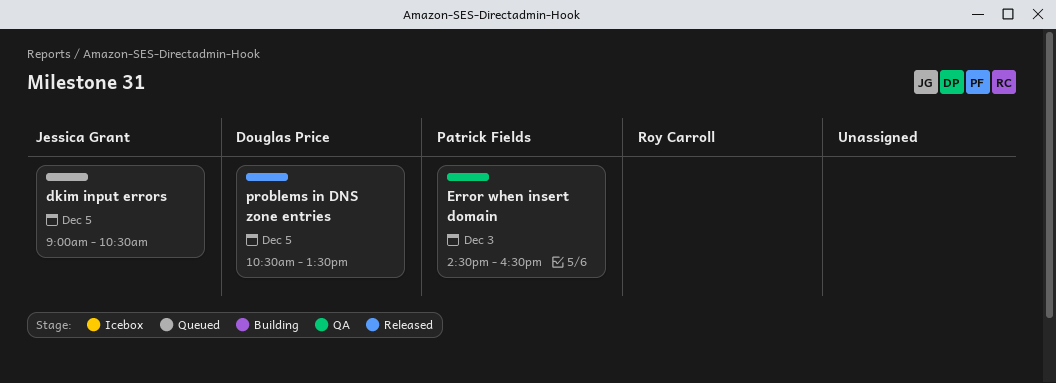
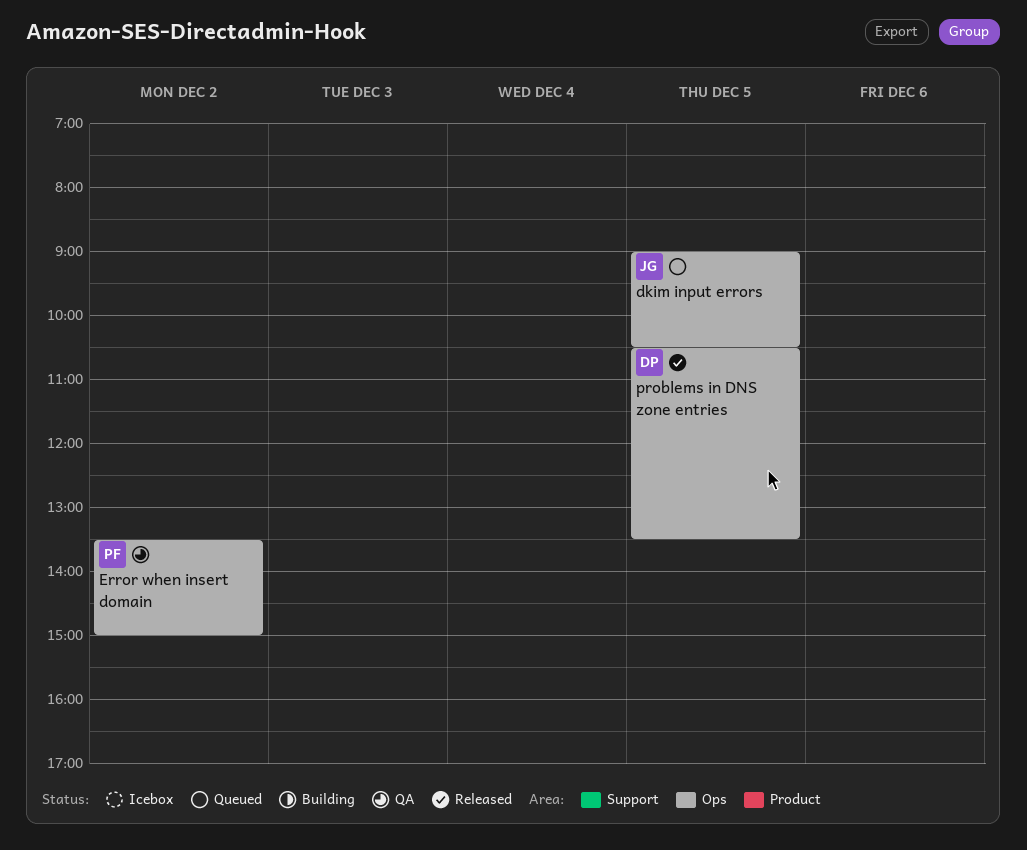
Error when insert domain, day: Dec 3 -> Dec 2
Error when insert domain, begins: 14:30 -> 13:30
Error when insert domain, ends: 16:30 -> 15:00

